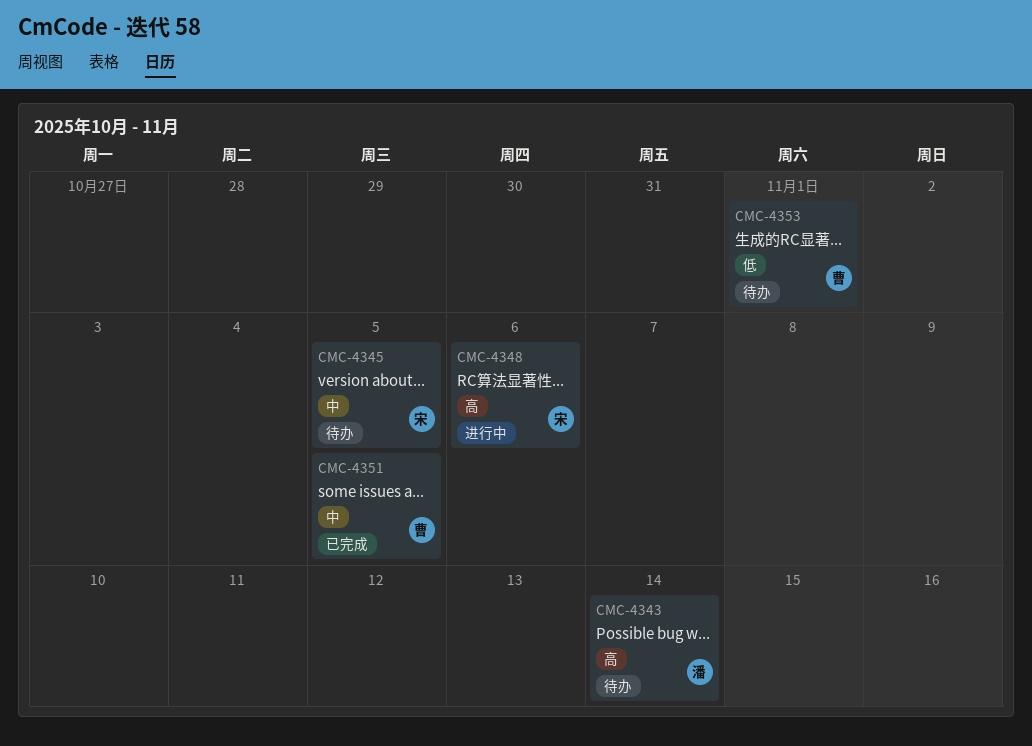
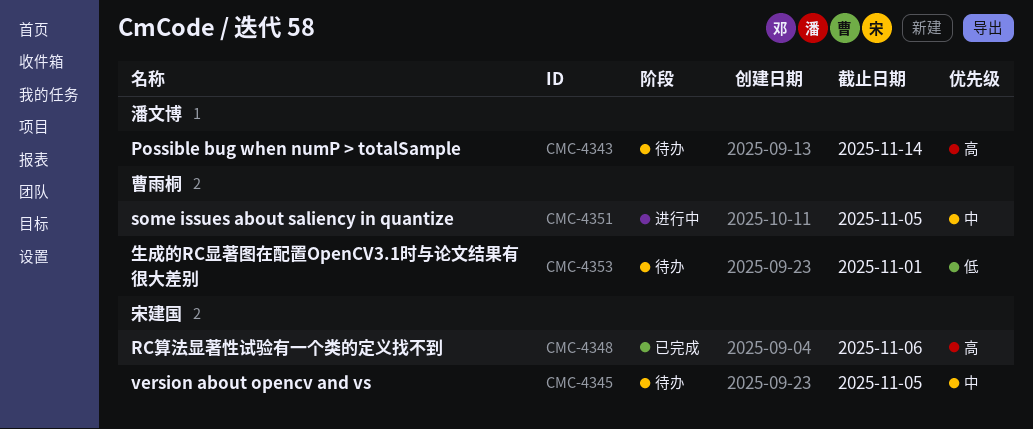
CMC-4348, status: 进行中 -> 已完成
CMC-4351, status: 已完成 -> 进行中

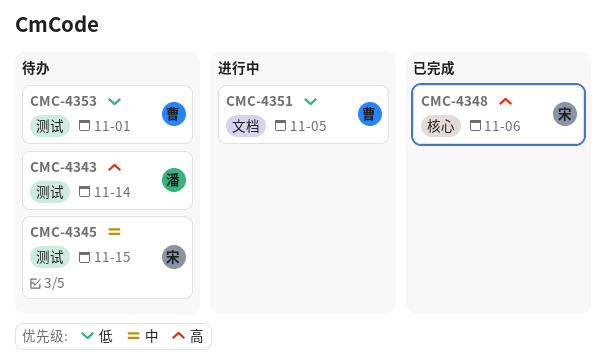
CMC-4345, due: Nov 5 -> Nov 15
CMC-4351, priority: 中 -> 低

